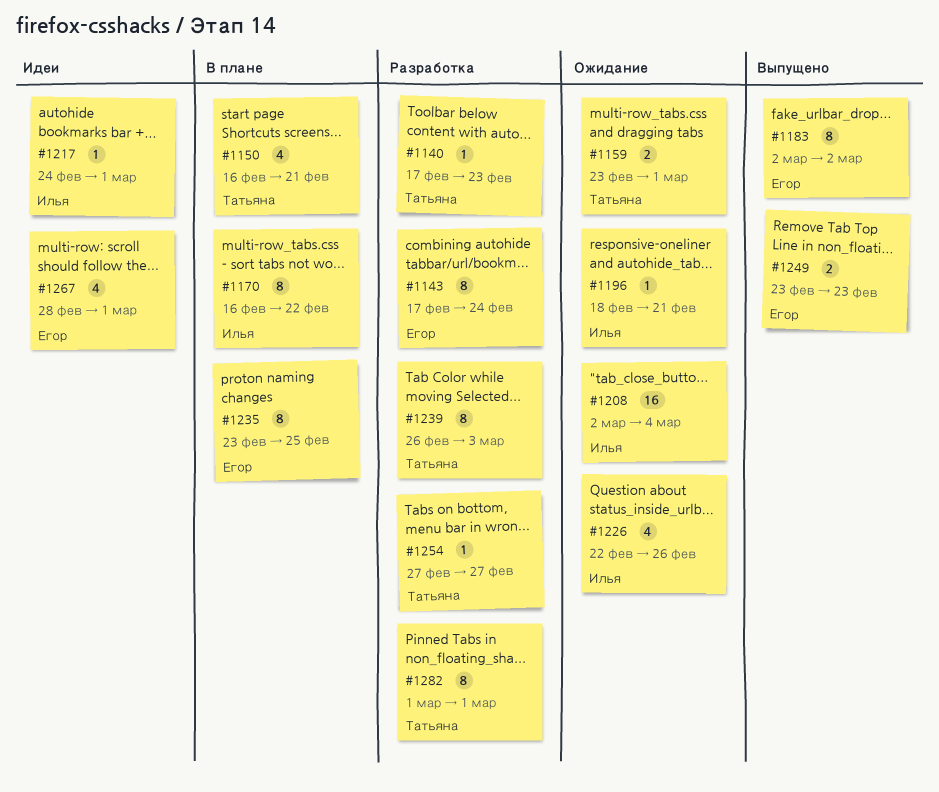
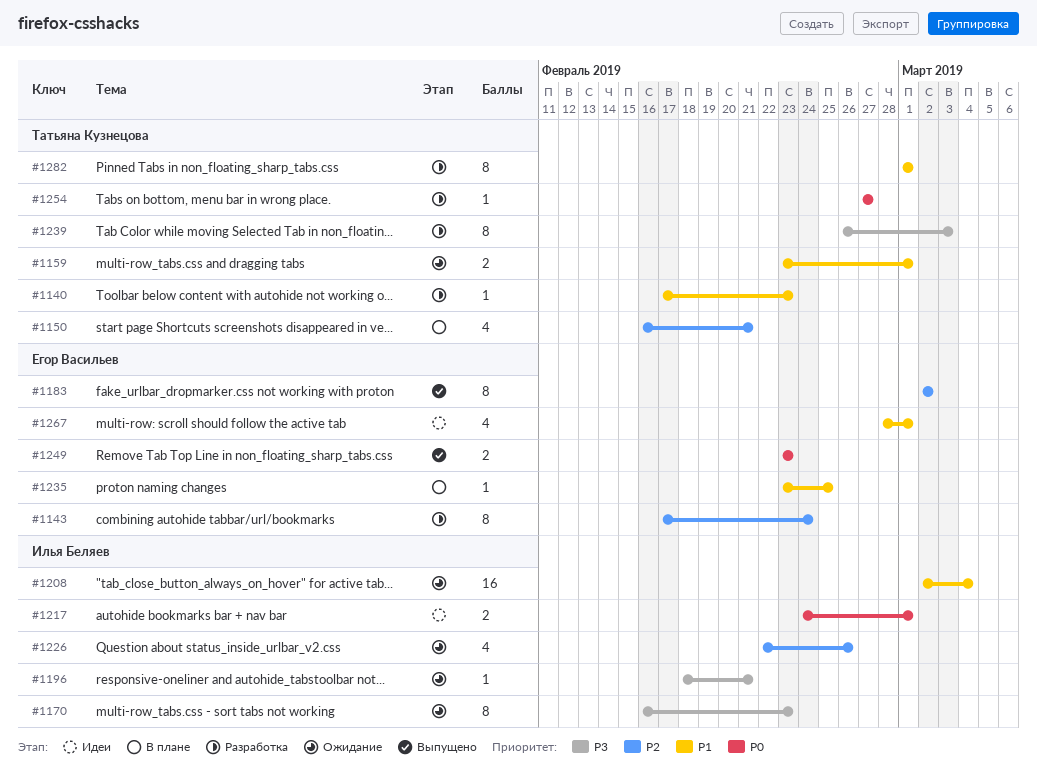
#1170, status: В плане -> Ожидание
#1170, due: Feb 22 -> Feb 23
#1217, estimate: 1 -> 2
#1235, estimate: 8 -> 1

